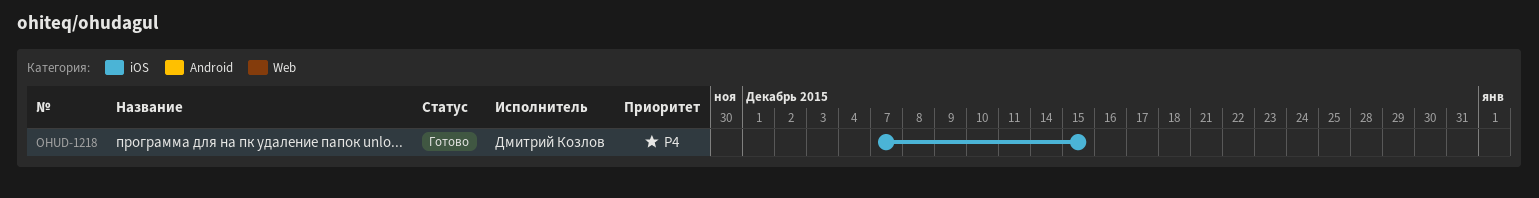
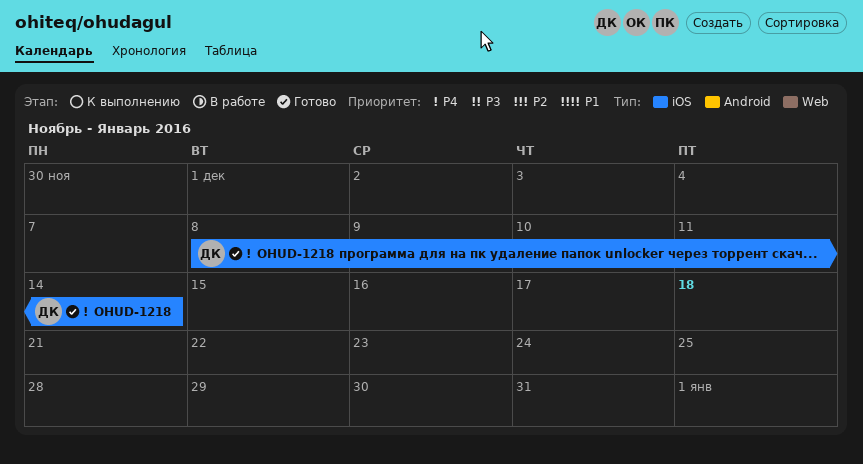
OHUD-1218, start: Dec 7 -> Dec 8
OHUD-1218, due: Dec 15 -> Dec 14

